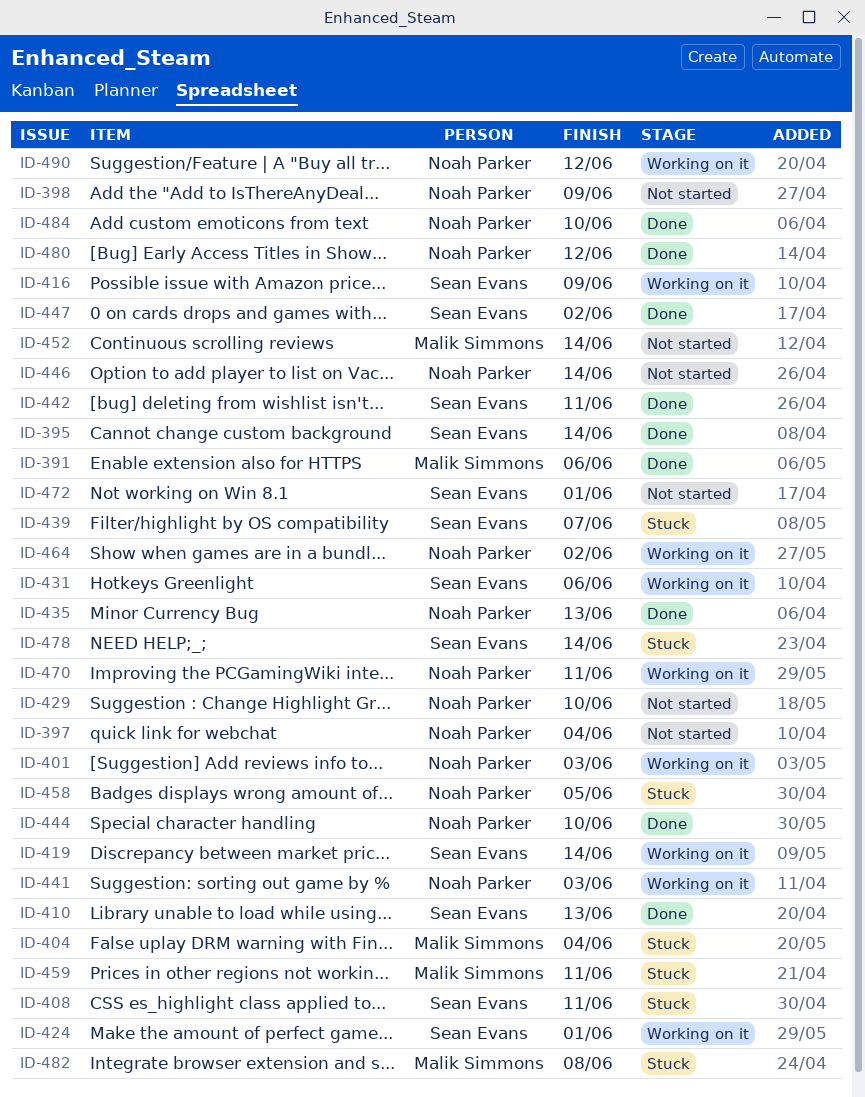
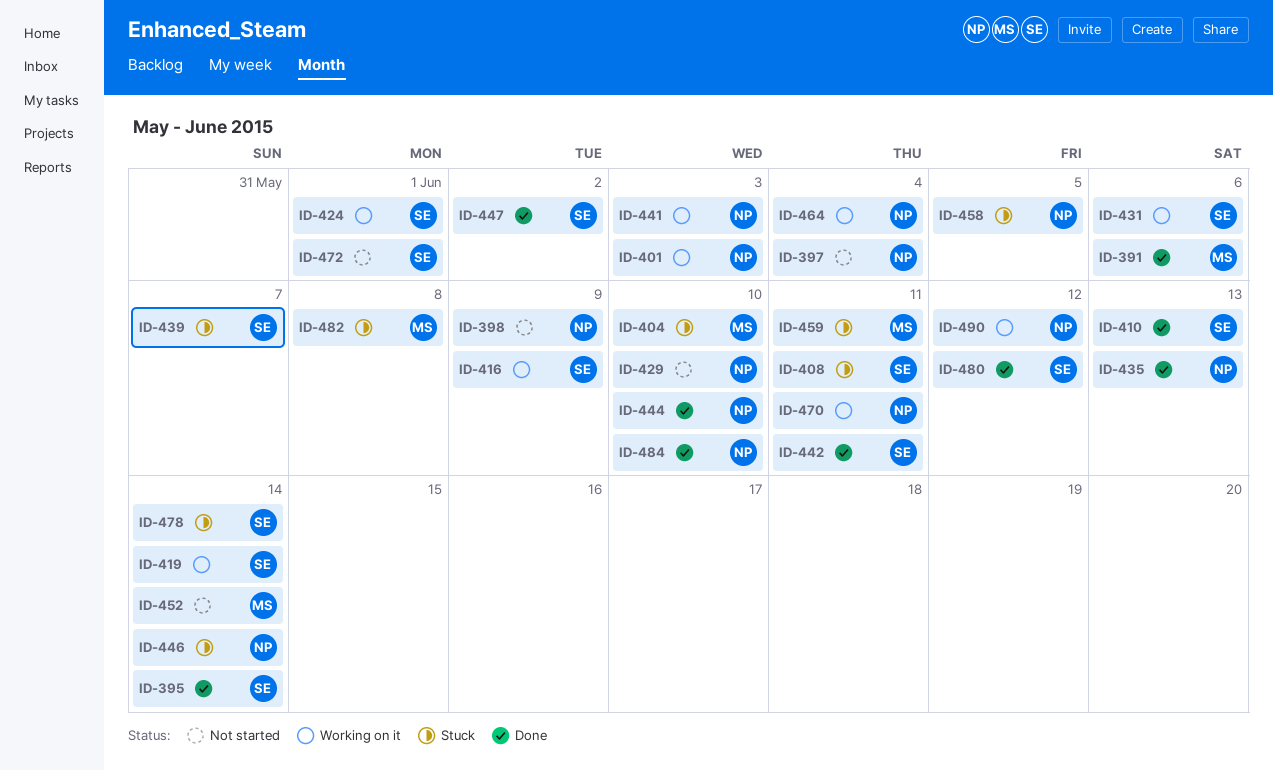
ID-404, due: Jun 4 -> Jun 10
ID-446, status: Not started -> Stuck
ID-464, due: Jun 2 -> Jun 4
ID-480, owner: Noah Parker -> Sean Evans

